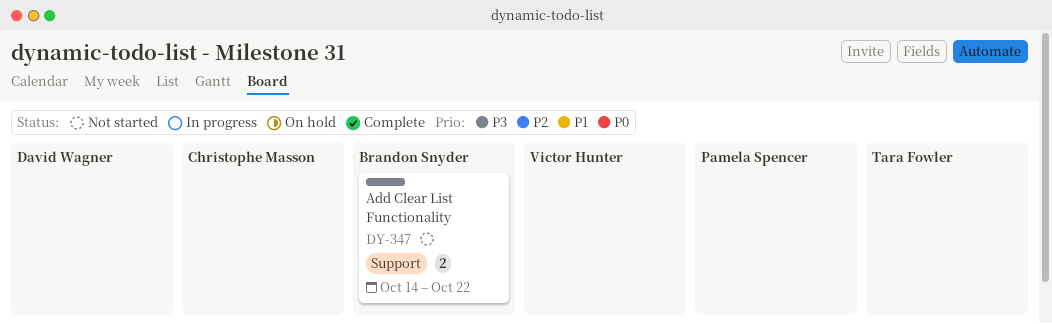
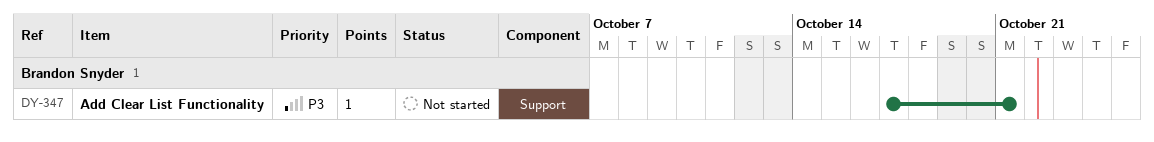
DY-347, estimate: 2 -> 1
DY-347, start: Oct 14 -> Oct 17
DY-347, due: Oct 22 -> Oct 21

